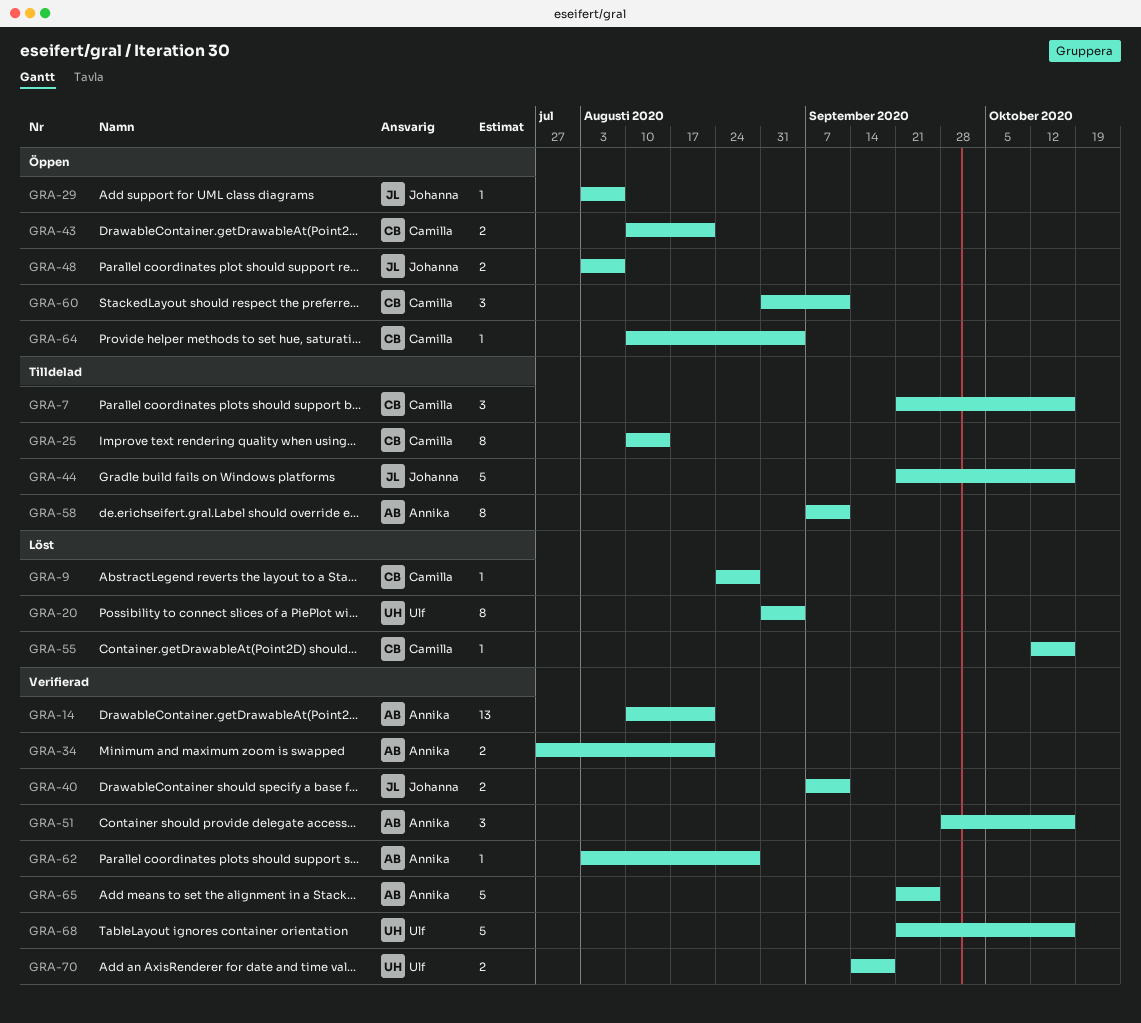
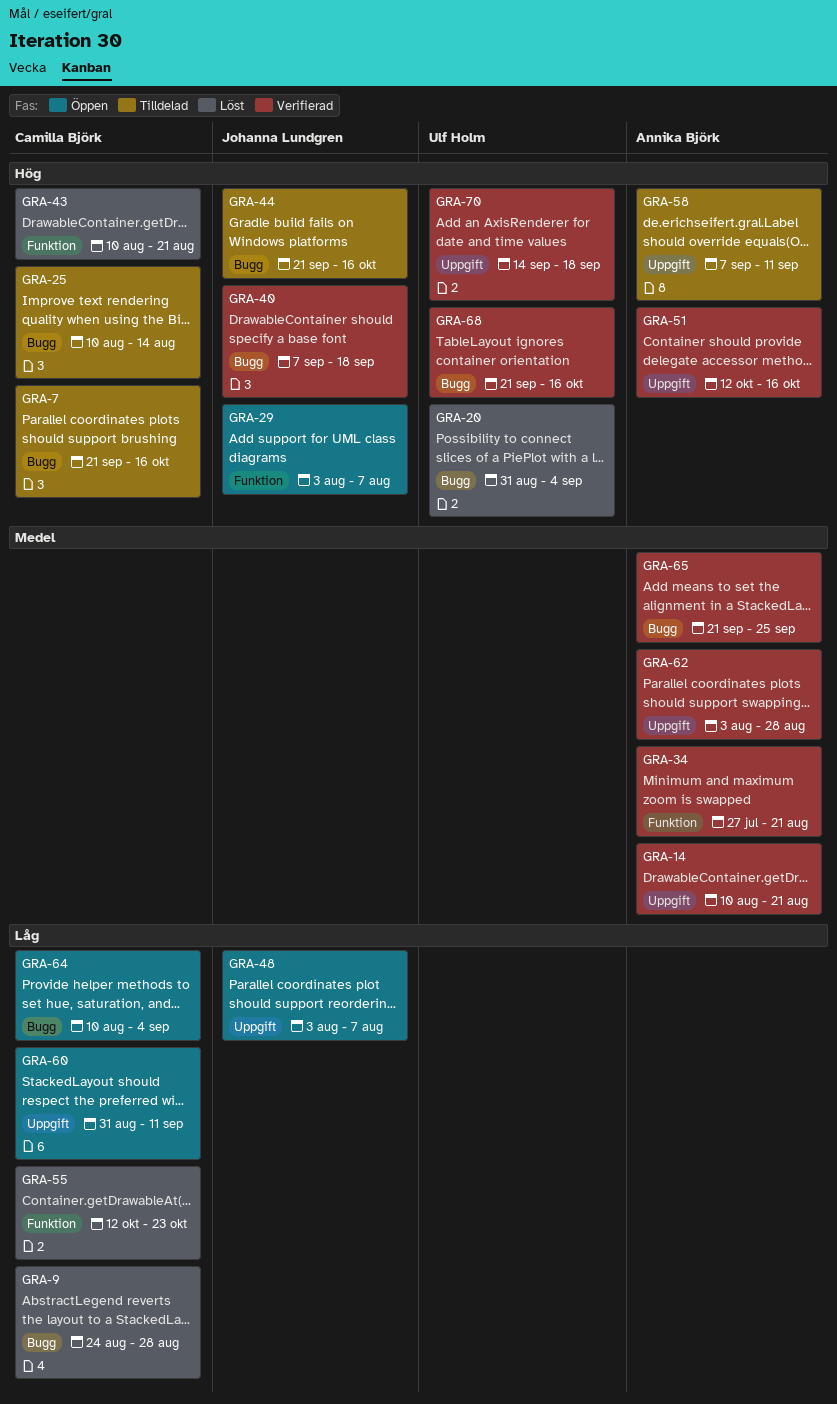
GRA-40, due: Sep 11 -> Sep 18
GRA-43, status: Öppen -> Löst
GRA-51, start: Sep 28 -> Oct 12
GRA-55, due: Oct 16 -> Oct 23

